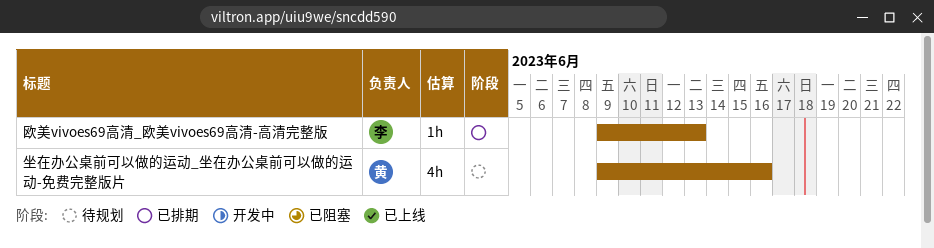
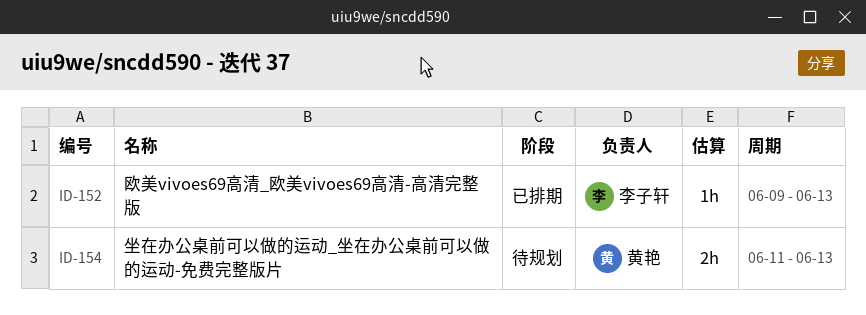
坐在办公桌前可以做的运动_坐在办公桌前可以做的运动-免费完整版片, estimate: 4h -> 2h
坐在办公桌前可以做的运动_坐在办公桌前可以做的运动-免费完整版片, start: Jun 9 -> Jun 11
坐在办公桌前可以做的运动_坐在办公桌前可以做的运动-免费完整版片, due: Jun 16 -> Jun 13

